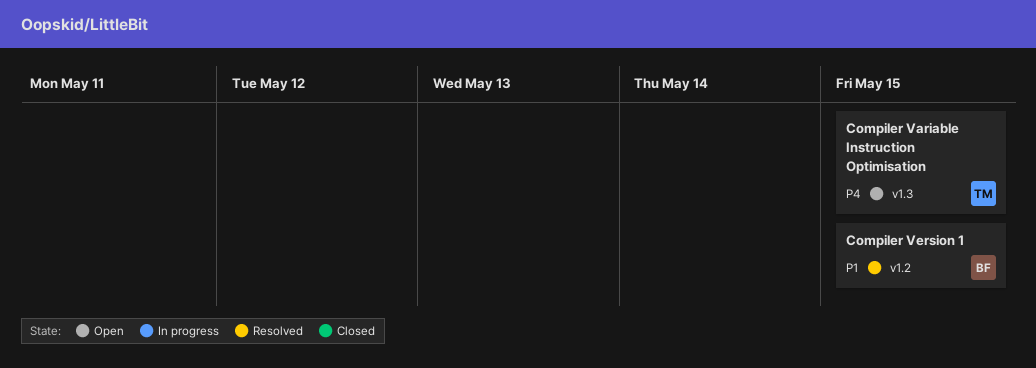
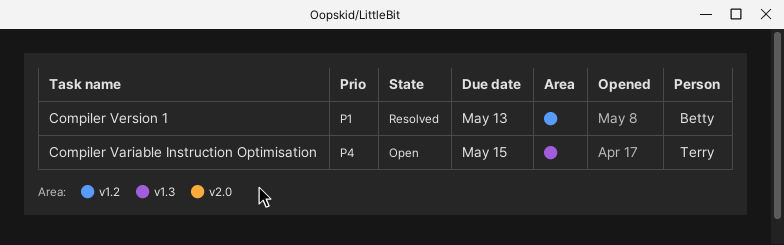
Compiler Version 1, due: May 15 -> May 13

